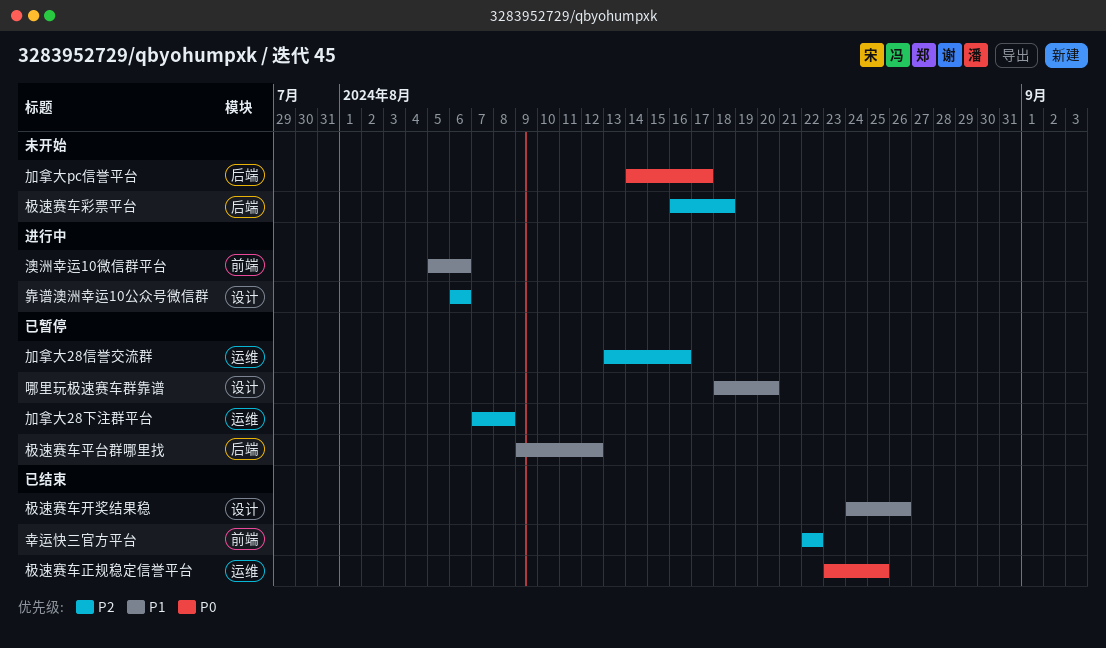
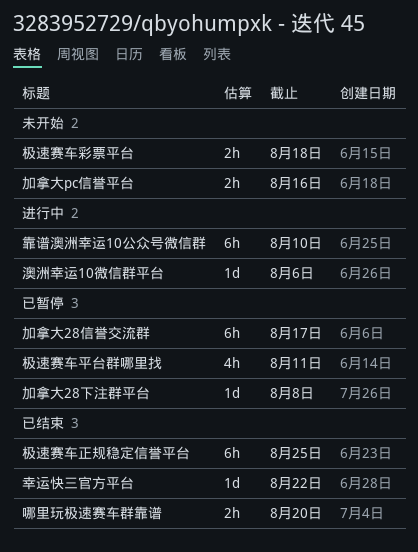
加拿大28信誉交流群, due: Aug 16 -> Aug 17
加拿大pc信誉平台, due: Aug 17 -> Aug 16
哪里玩极速赛车群靠谱, status: 已暂停 -> 已结束
极速赛车平台群哪里找, due: Aug 12 -> Aug 11
极速赛车开奖结果稳: present -> none
靠谱澳洲幸运10公众号微信群, due: Aug 6 -> Aug 10

